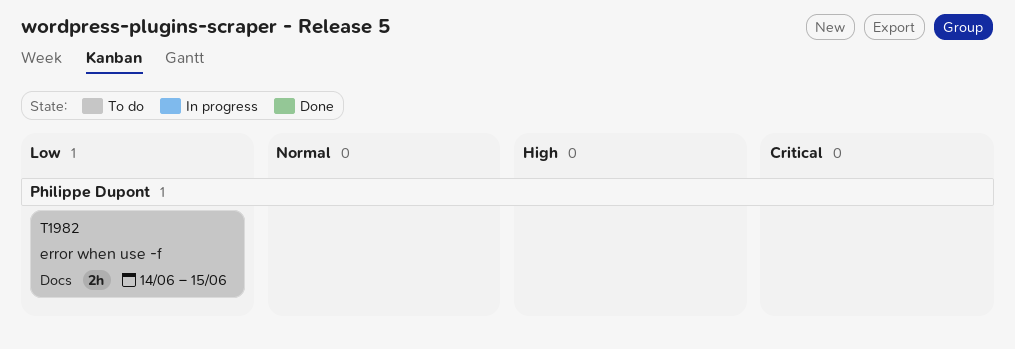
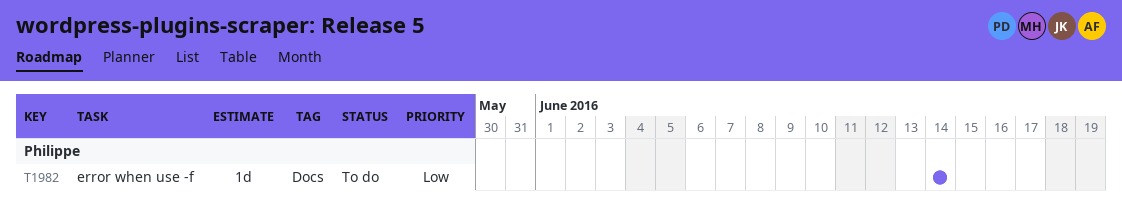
T1982, estimate: 2h -> 1d
T1982, due: Jun 15 -> Jun 14

